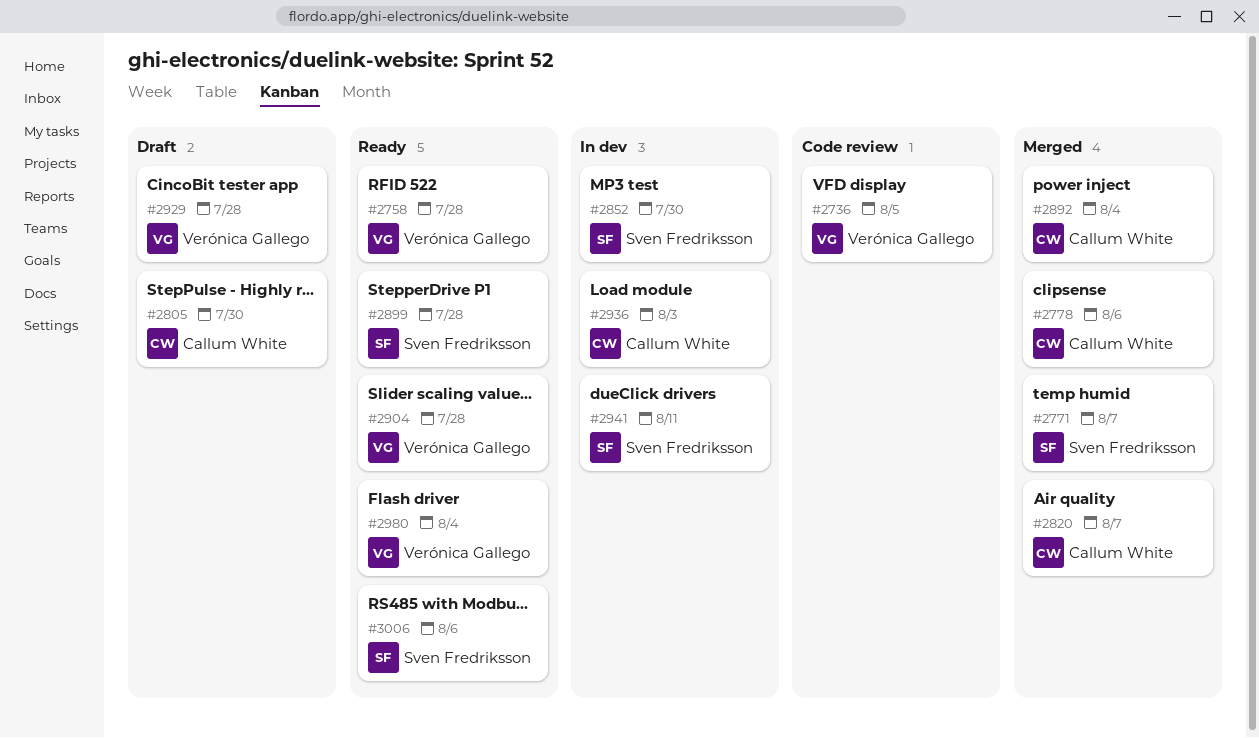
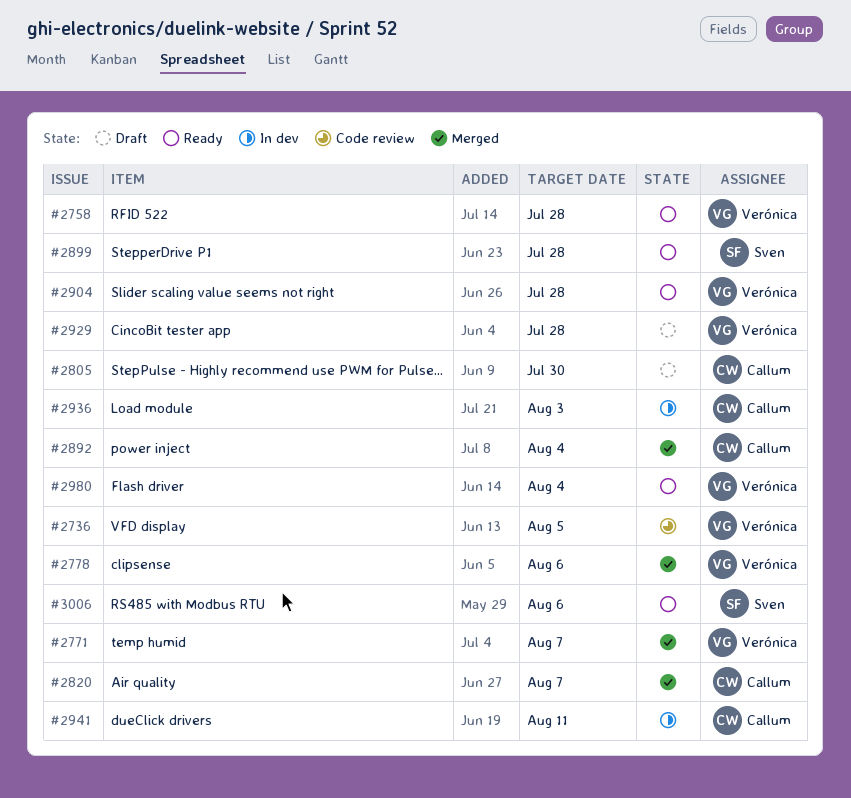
#2771, owner: Sven Fredriksson -> Verónica Gallego
#2778, owner: Callum White -> Verónica Gallego
#2852: present -> none
#2941, owner: Sven Fredriksson -> Callum White

